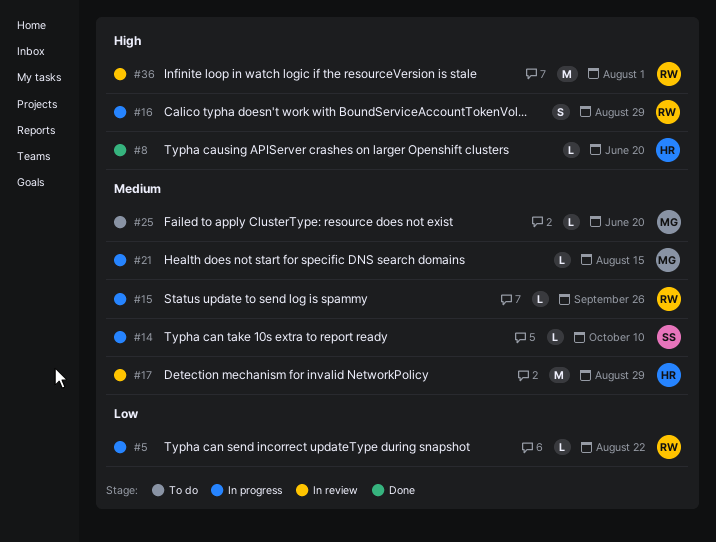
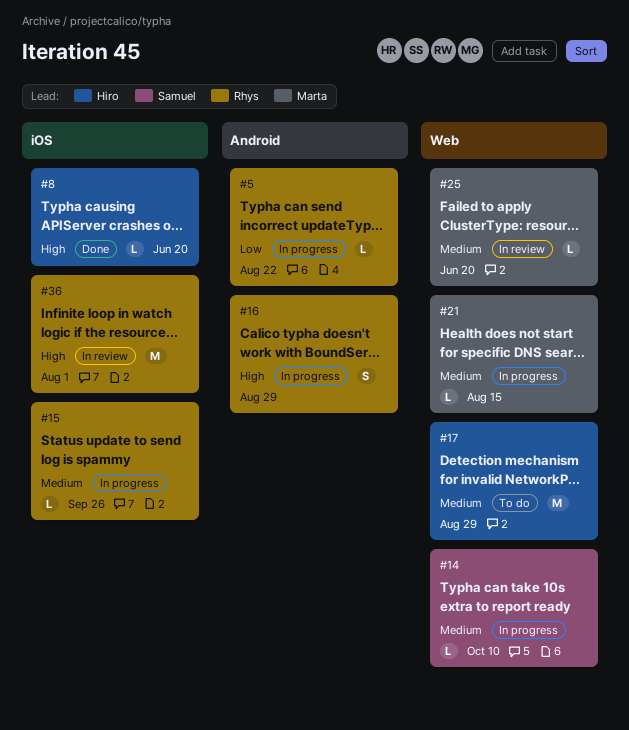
#17, status: In review -> To do
#25, status: To do -> In review

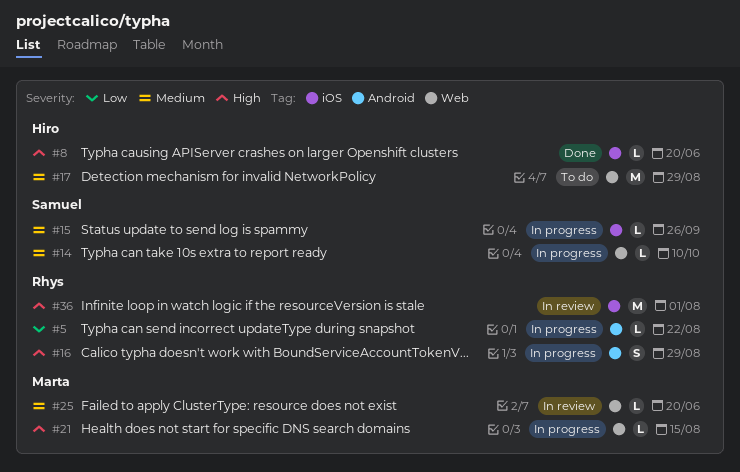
#15, owner: Rhys -> Samuel
#21, priority: Medium -> High

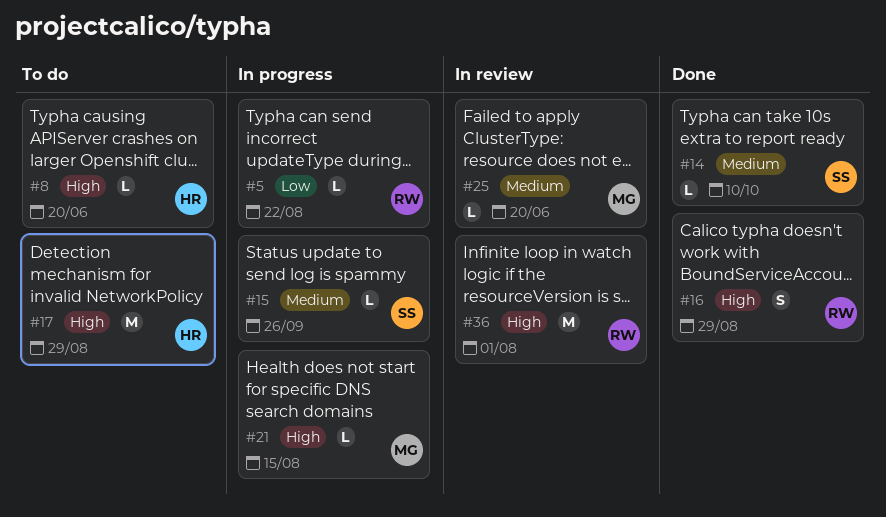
#8, status: Done -> To do
#14, status: In progress -> Done
#16, status: In progress -> Done
#17, priority: Medium -> High

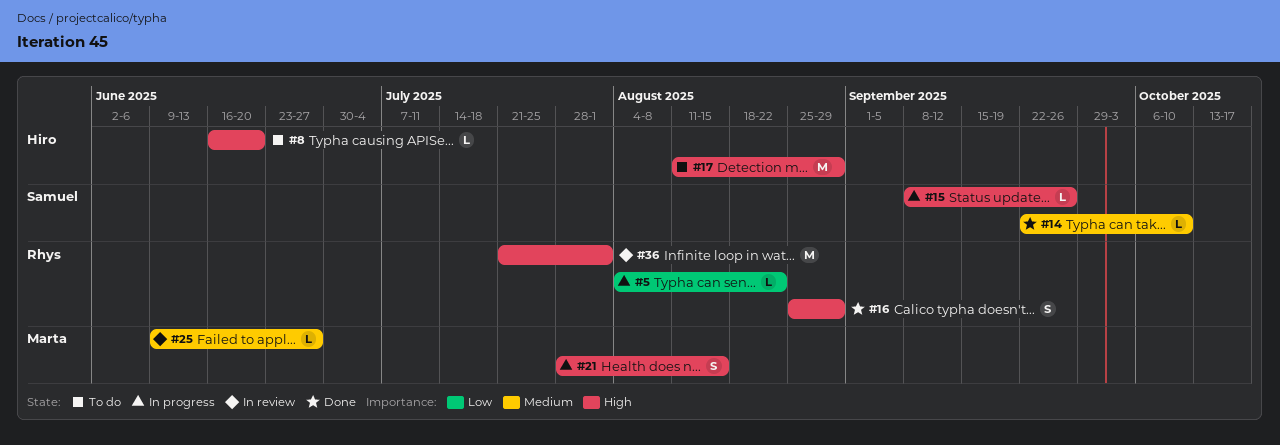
#15, priority: Medium -> High
#21, estimate: L -> S
#25, due: Jun 20 -> Jun 27

